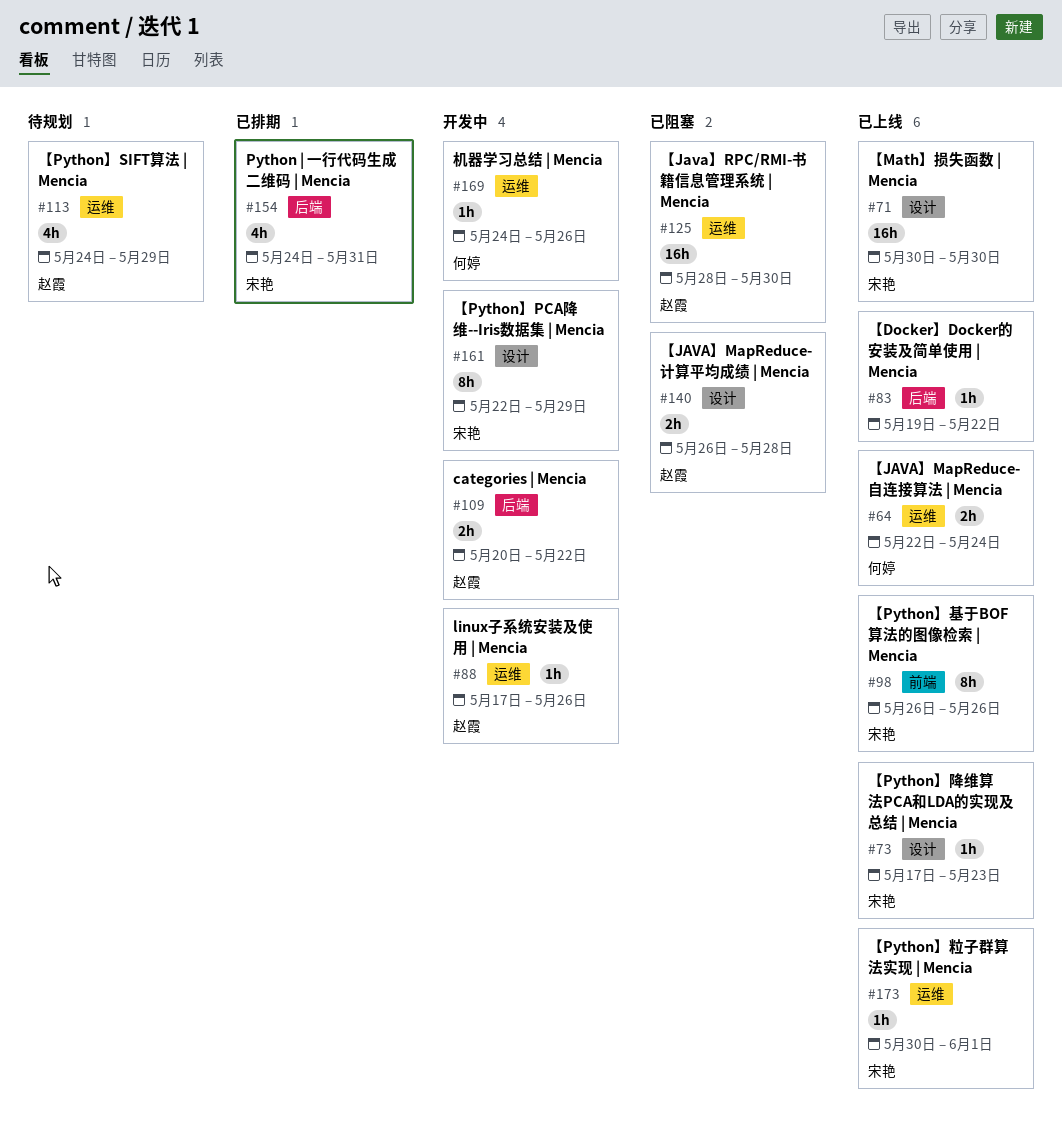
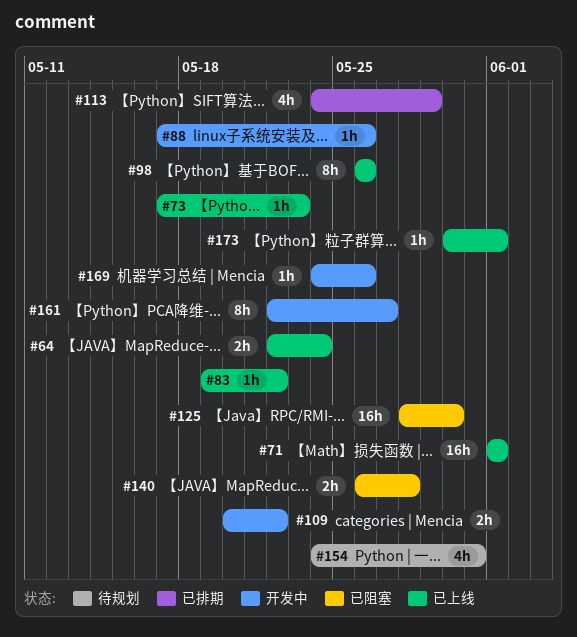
#71, start: May 30 -> Jun 1
#71, due: May 30 -> Jun 1
#113, status: 待规划 -> 已排期
#154, status: 已排期 -> 待规划
#161, due: May 29 -> May 27

